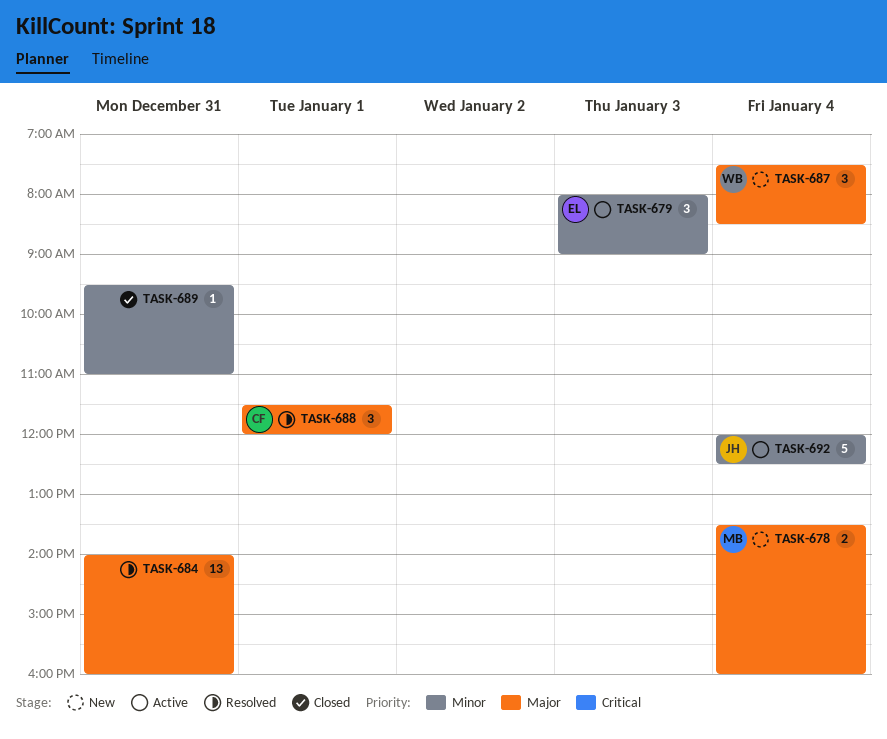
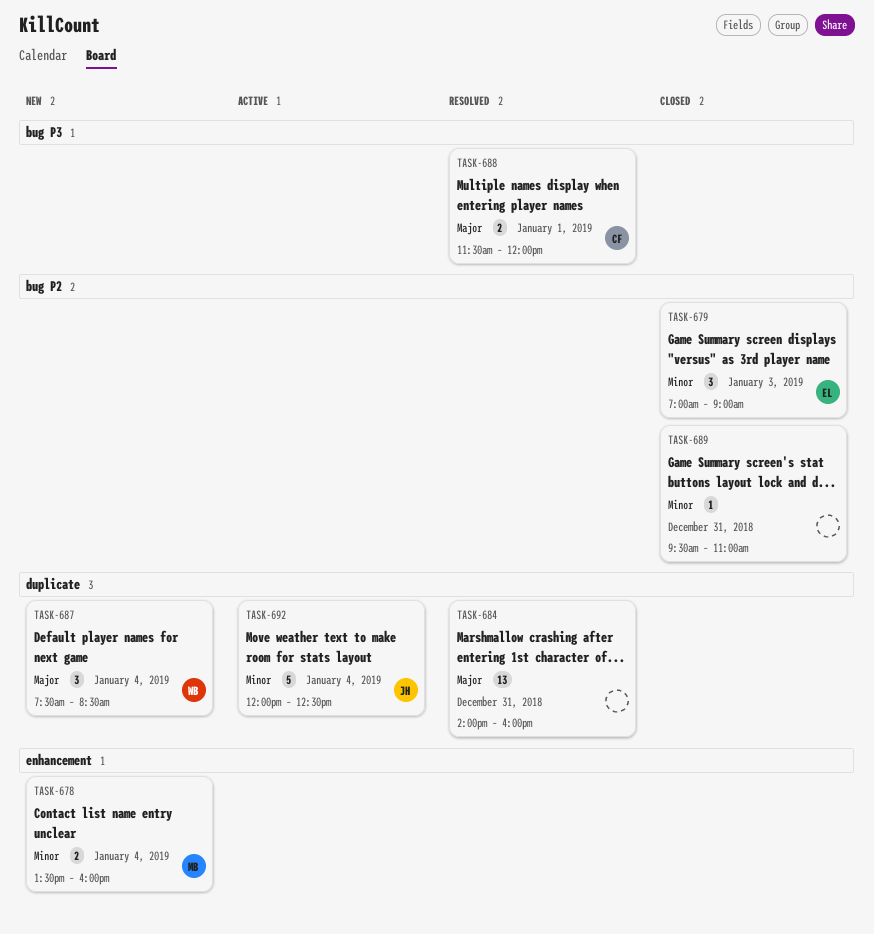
TASK-678, priority: Major -> Minor
TASK-679, status: Active -> Closed
TASK-679, begins: 08:00 -> 07:00
TASK-688, estimate: 3 -> 2

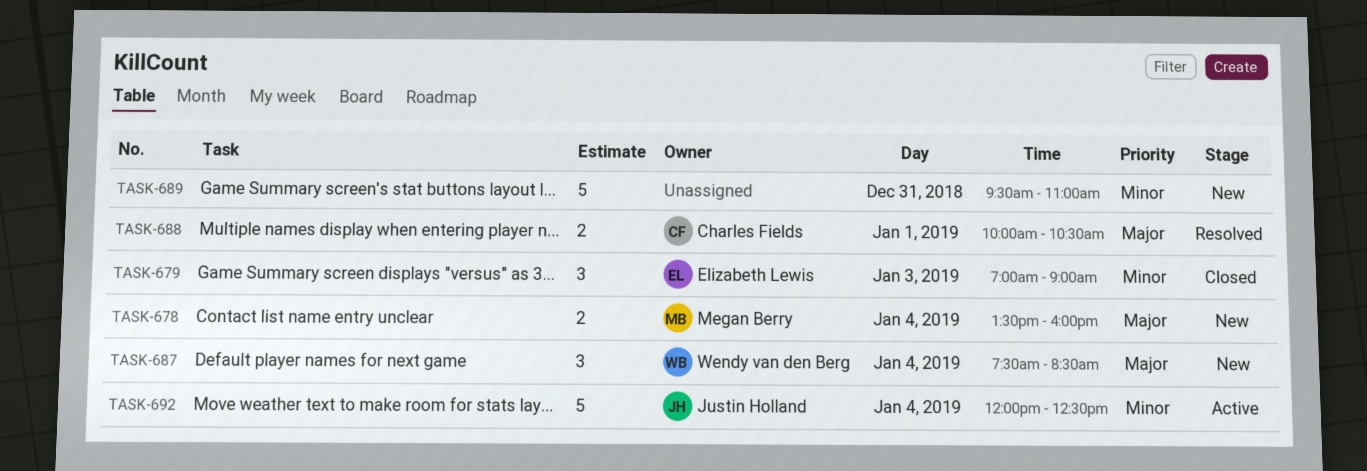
TASK-678, priority: Minor -> Major
TASK-684: present -> none
TASK-688, begins: 11:30 -> 10:00
TASK-688, ends: 12:00 -> 10:30
TASK-689, status: Closed -> New
TASK-689, estimate: 1 -> 5

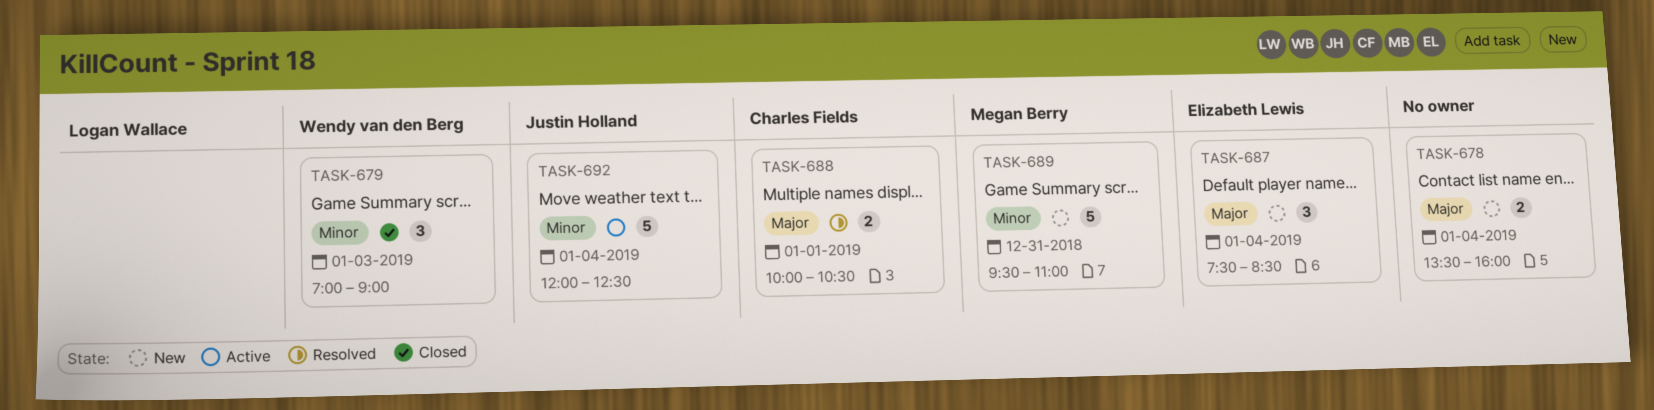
TASK-678, owner: Megan Berry -> none
TASK-679, owner: Elizabeth Lewis -> Wendy van den Berg
TASK-687, owner: Wendy van den Berg -> Elizabeth Lewis
TASK-689, owner: none -> Megan Berry

